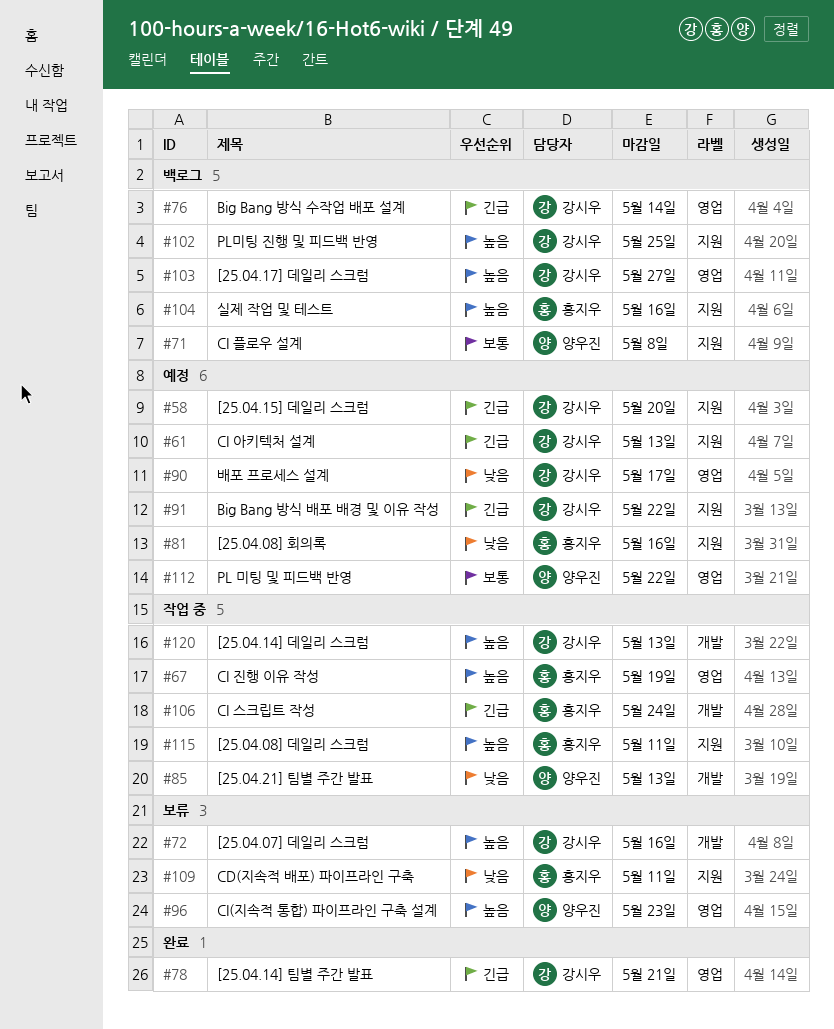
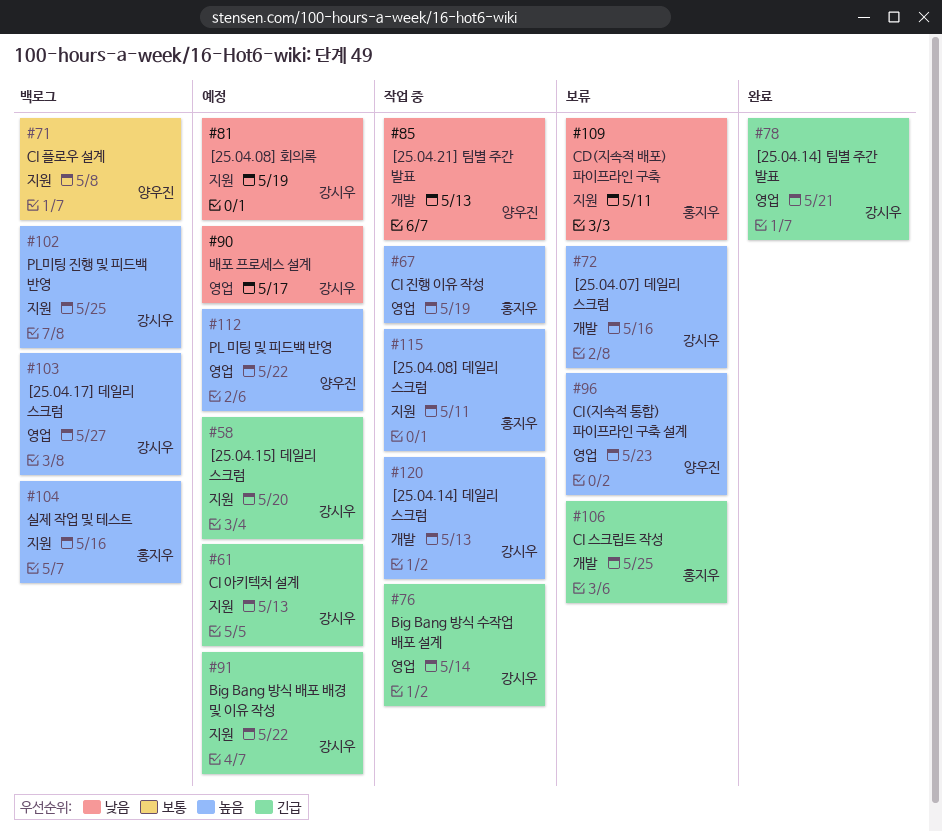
#76, status: 백로그 -> 작업 중
#81, owner: 홍지우 -> 강시우
#81, due: May 16 -> May 19
#106, status: 작업 중 -> 보류
#106, due: May 24 -> May 25
#112, priority: 보통 -> 높음

